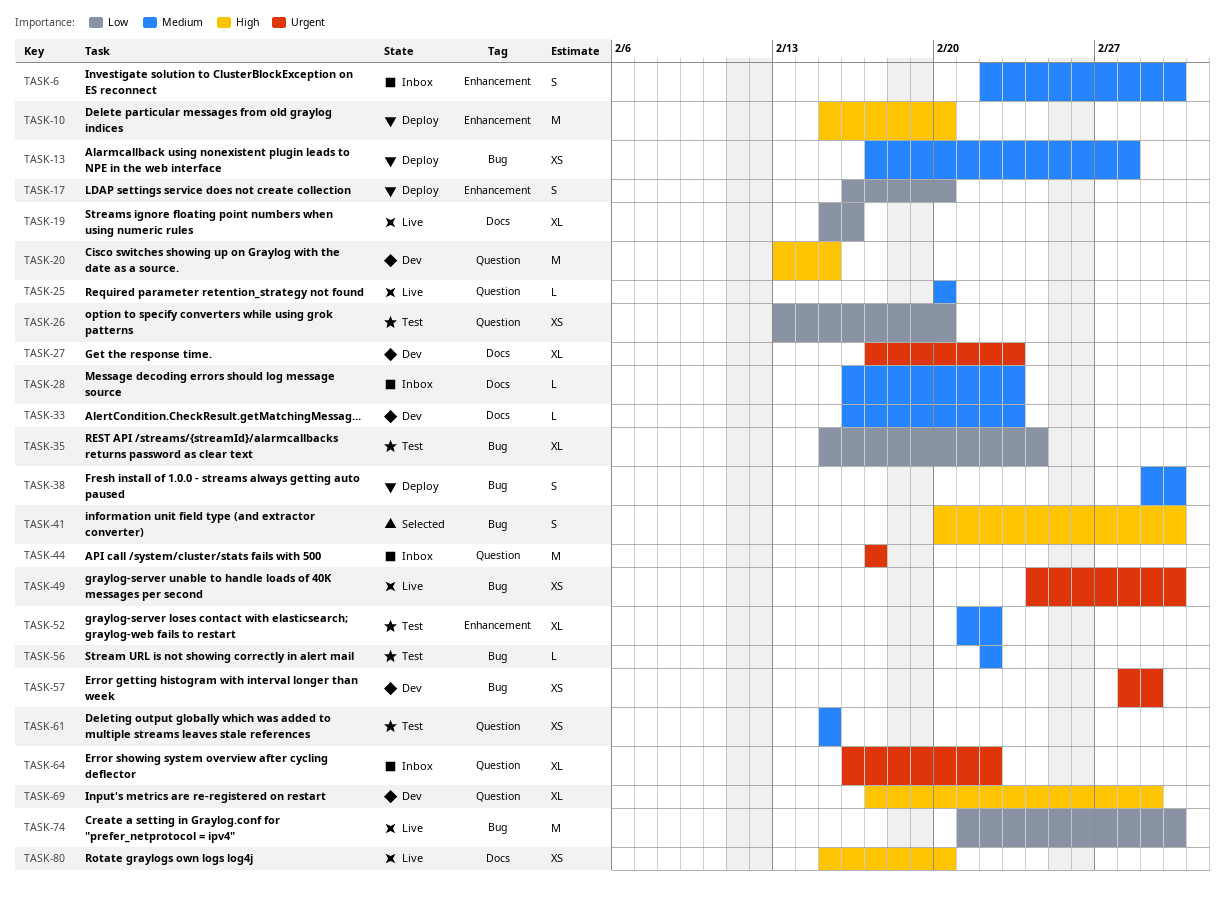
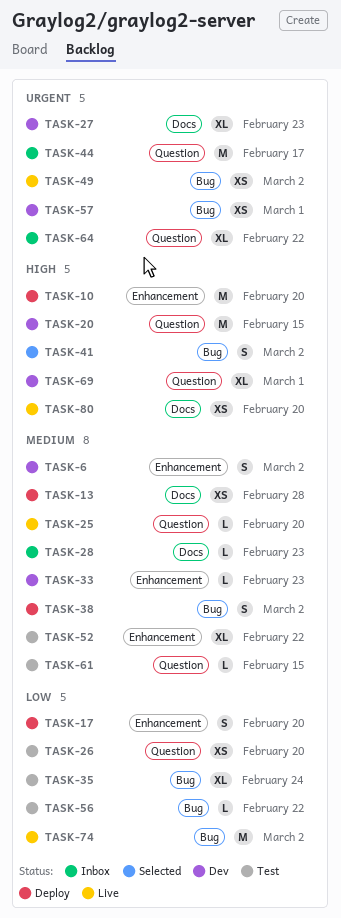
TASK-6, status: Inbox -> Dev
TASK-13, label: Bug -> Docs
TASK-19: present -> none
TASK-33, label: Docs -> Enhancement
TASK-56, priority: Medium -> Low
TASK-61, estimate: XS -> L

